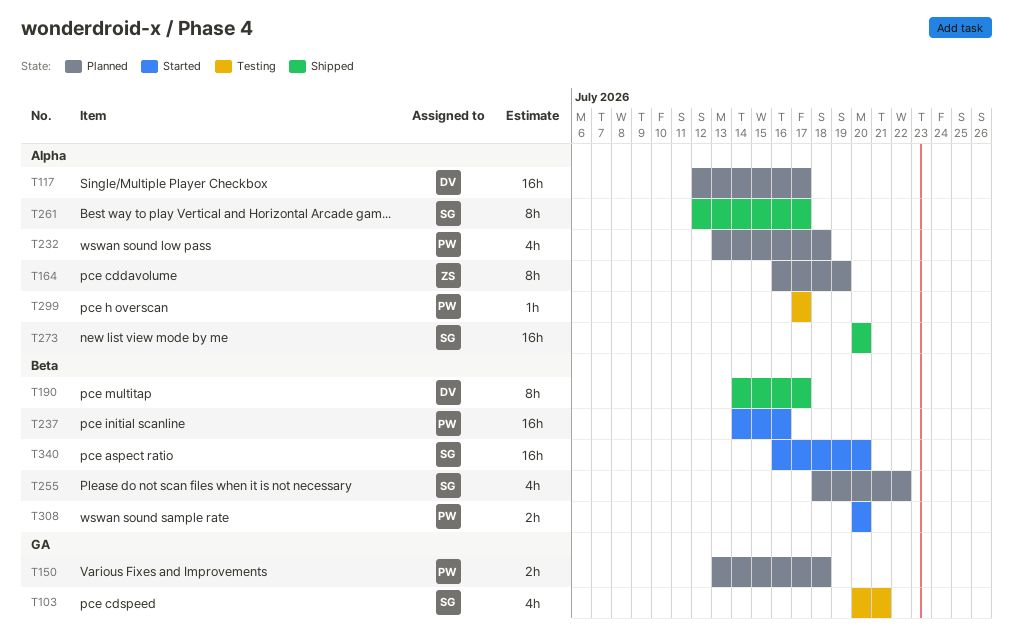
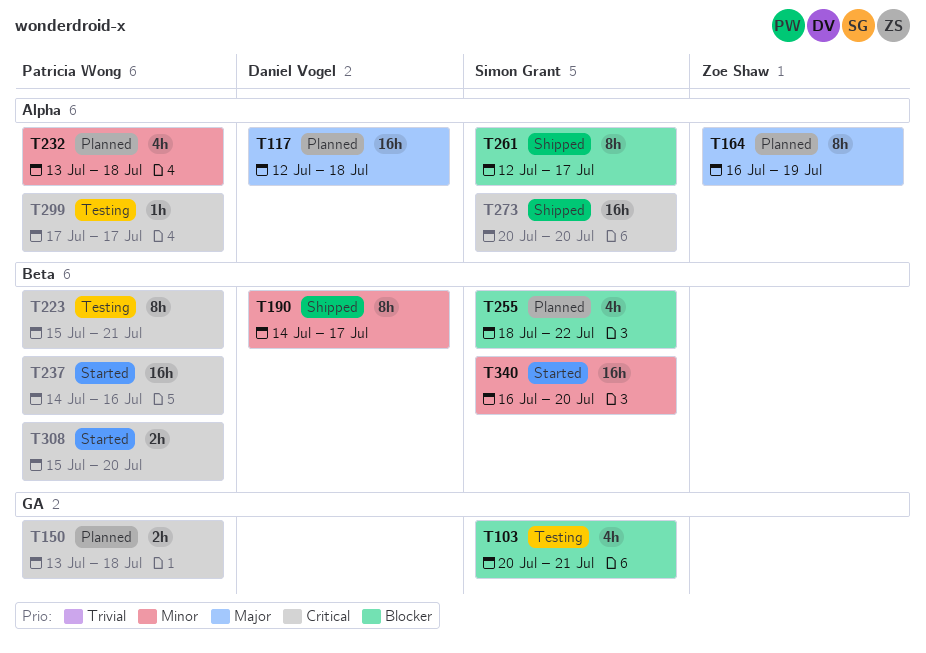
T117, due: Jul 17 -> Jul 18
T223: none -> present
T308, start: Jul 20 -> Jul 15

